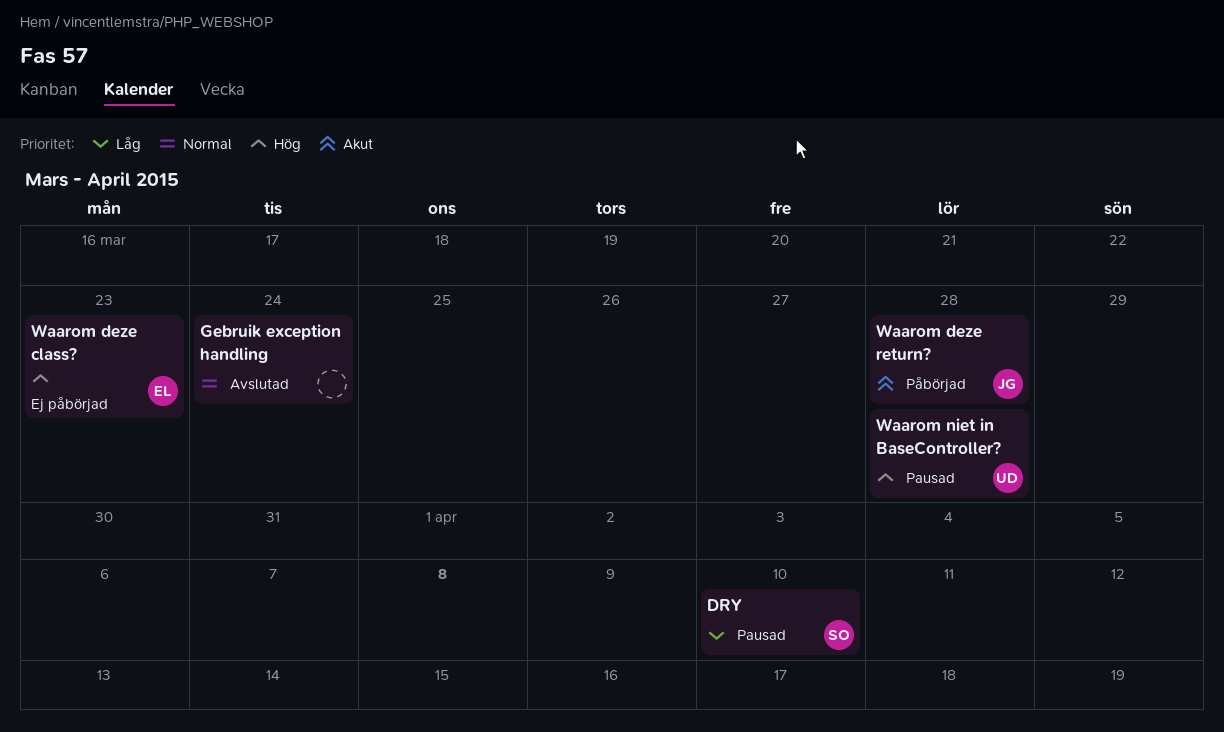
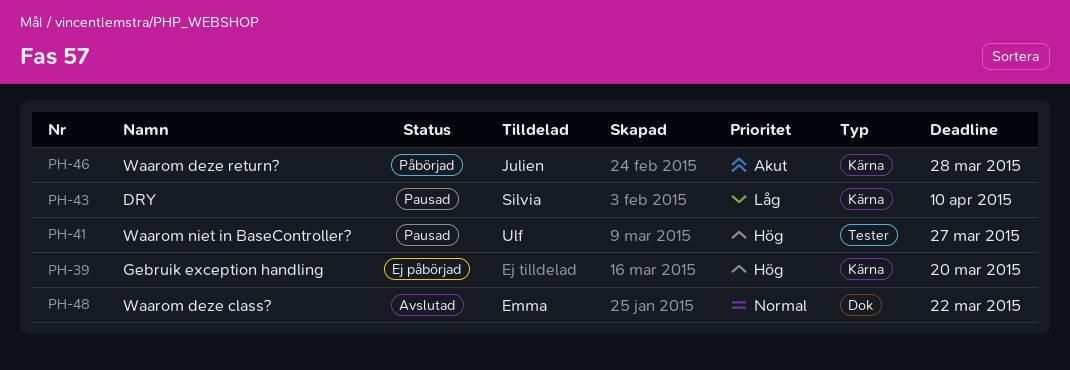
Gebruik exception handling, status: Avslutad -> Ej påbörjad
Gebruik exception handling, priority: Normal -> Hög
Gebruik exception handling, due: Mar 24 -> Mar 20
Waarom deze class?, status: Ej påbörjad -> Avslutad
Waarom deze class?, priority: Hög -> Normal
Waarom deze class?, due: Mar 23 -> Mar 22
Waarom niet in BaseController?, due: Mar 28 -> Mar 27

